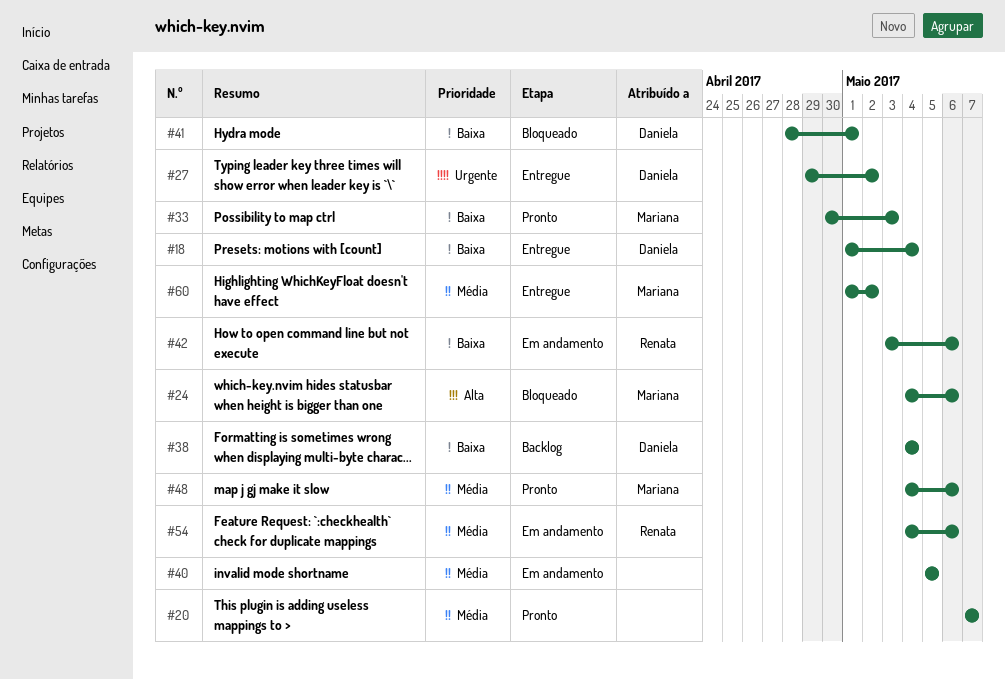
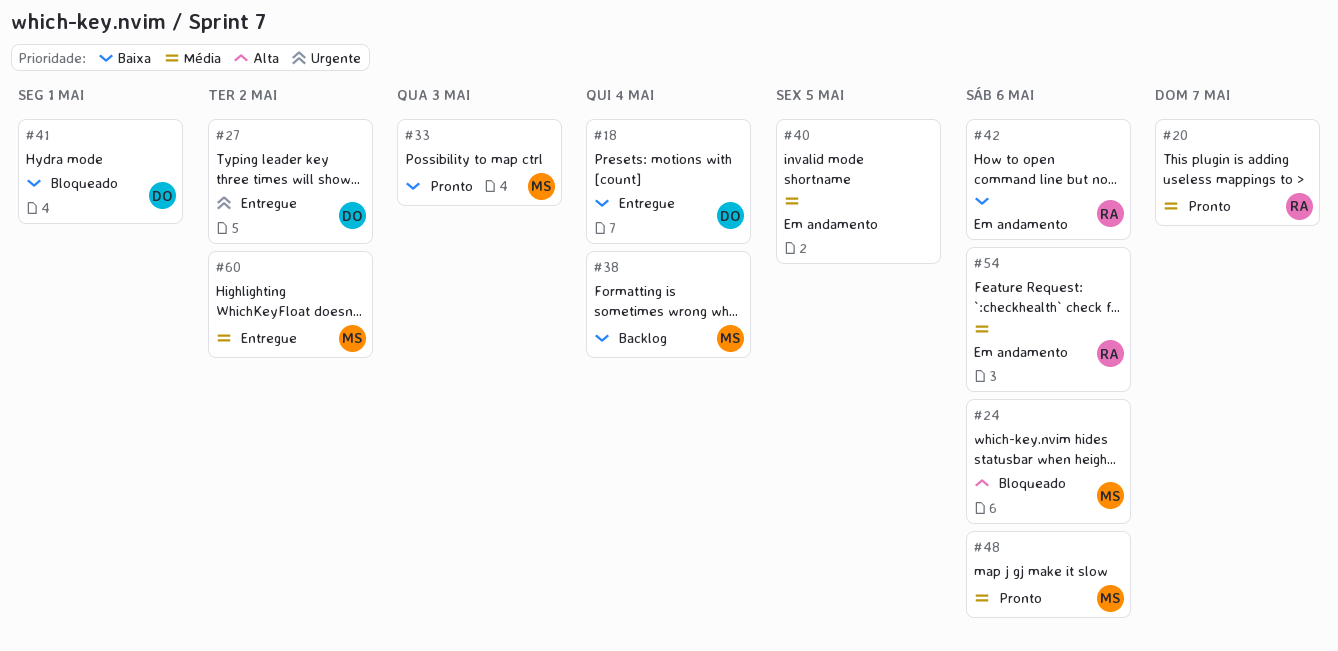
#20, owner: none -> Renata
#38, owner: Daniela -> Mariana

